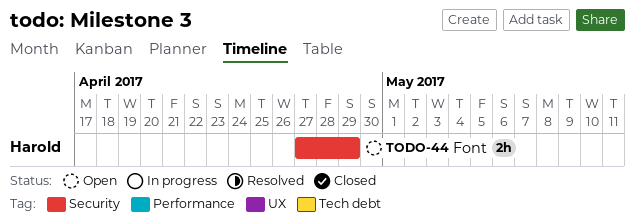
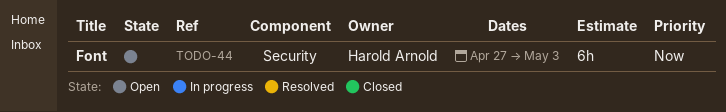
TODO-44, estimate: 2h -> 6h
TODO-44, due: Apr 29 -> May 3

